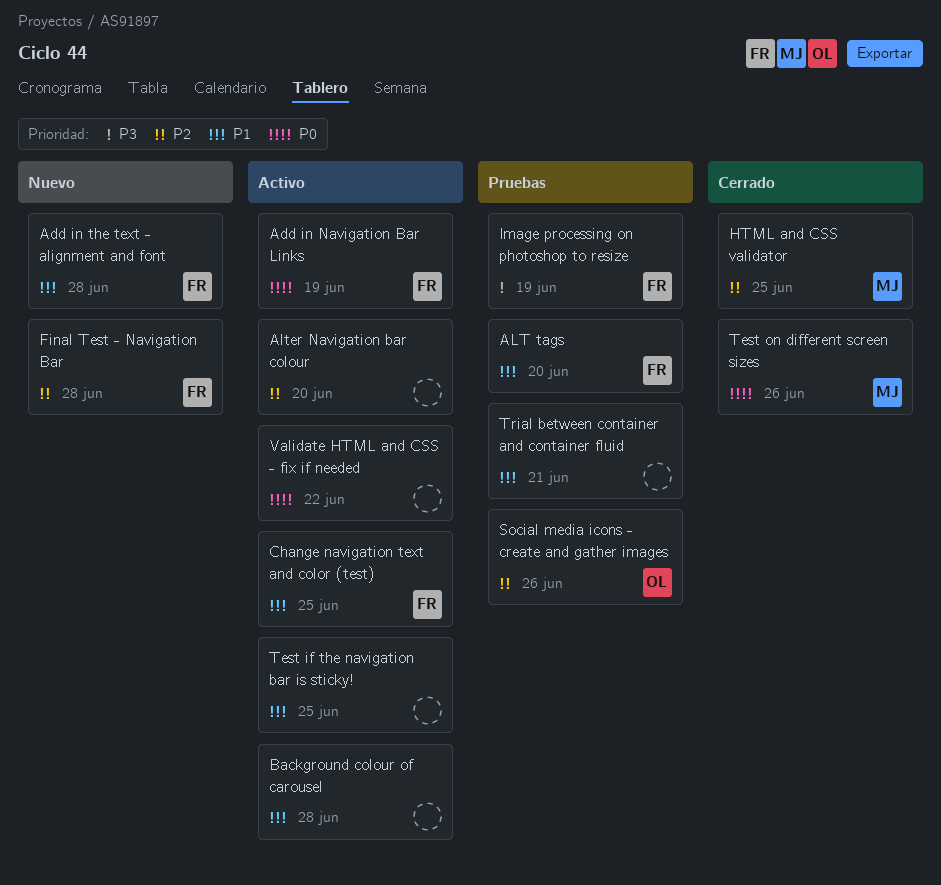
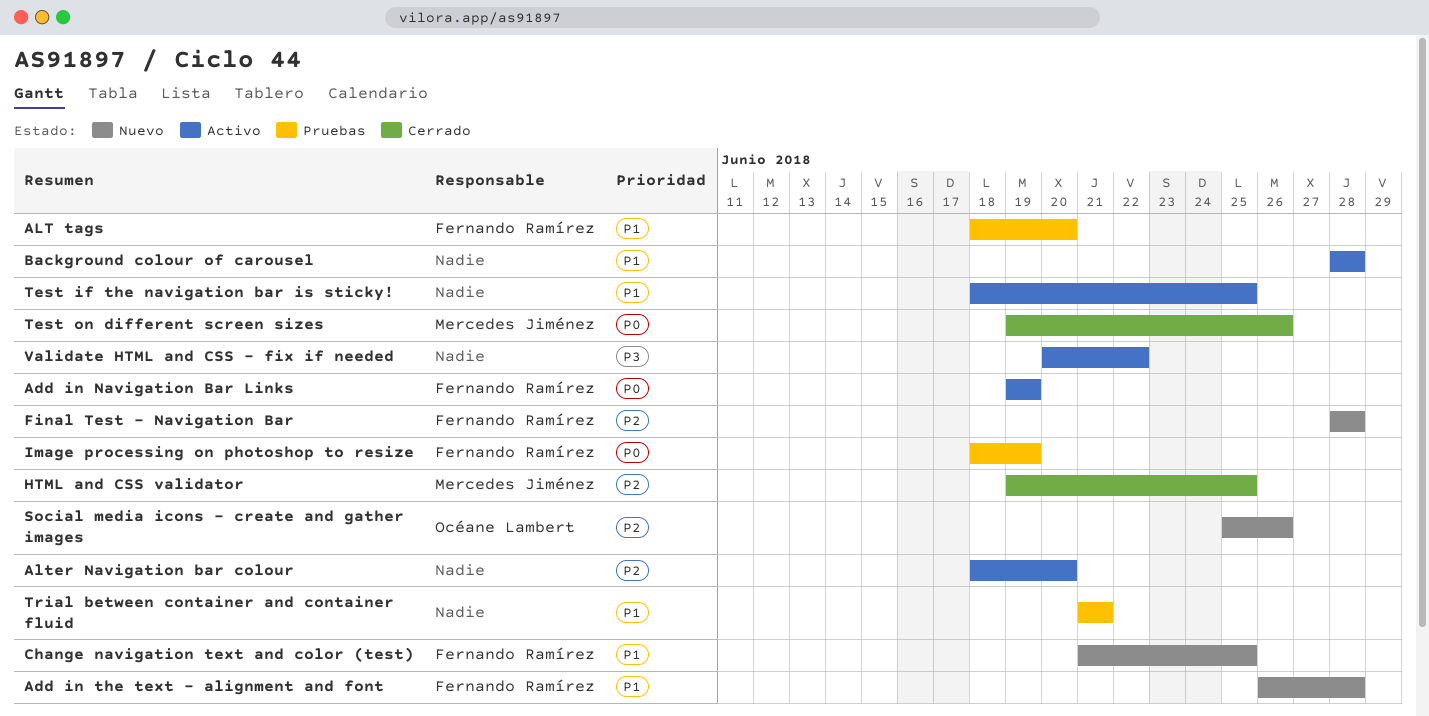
Change navigation text and color (test), status: Activo -> Nuevo
Image processing on photoshop to resize, priority: P3 -> P0
Social media icons - create and gather images, status: Pruebas -> Nuevo
Validate HTML and CSS - fix if needed, priority: P0 -> P3

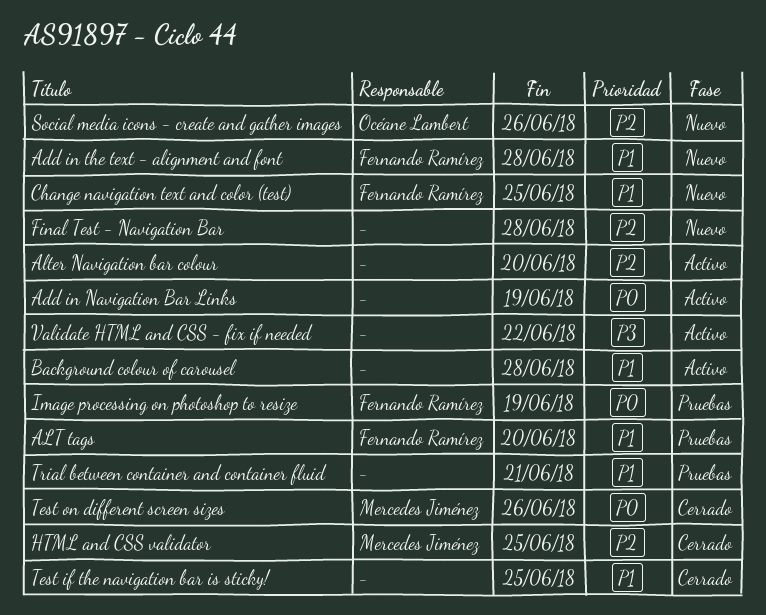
Add in Navigation Bar Links, owner: Fernando Ramírez -> none
Final Test - Navigation Bar, owner: Fernando Ramírez -> none
Test if the navigation bar is sticky!, status: Activo -> Cerrado

